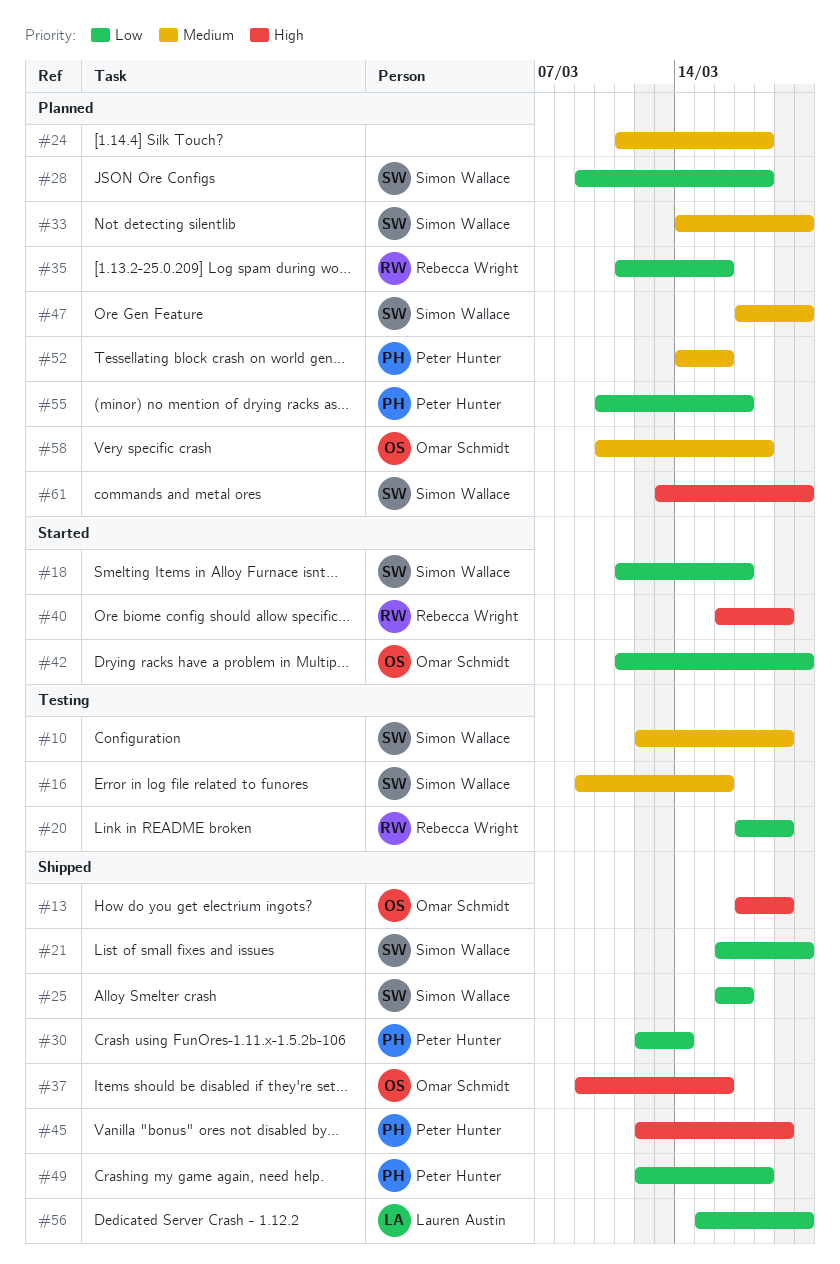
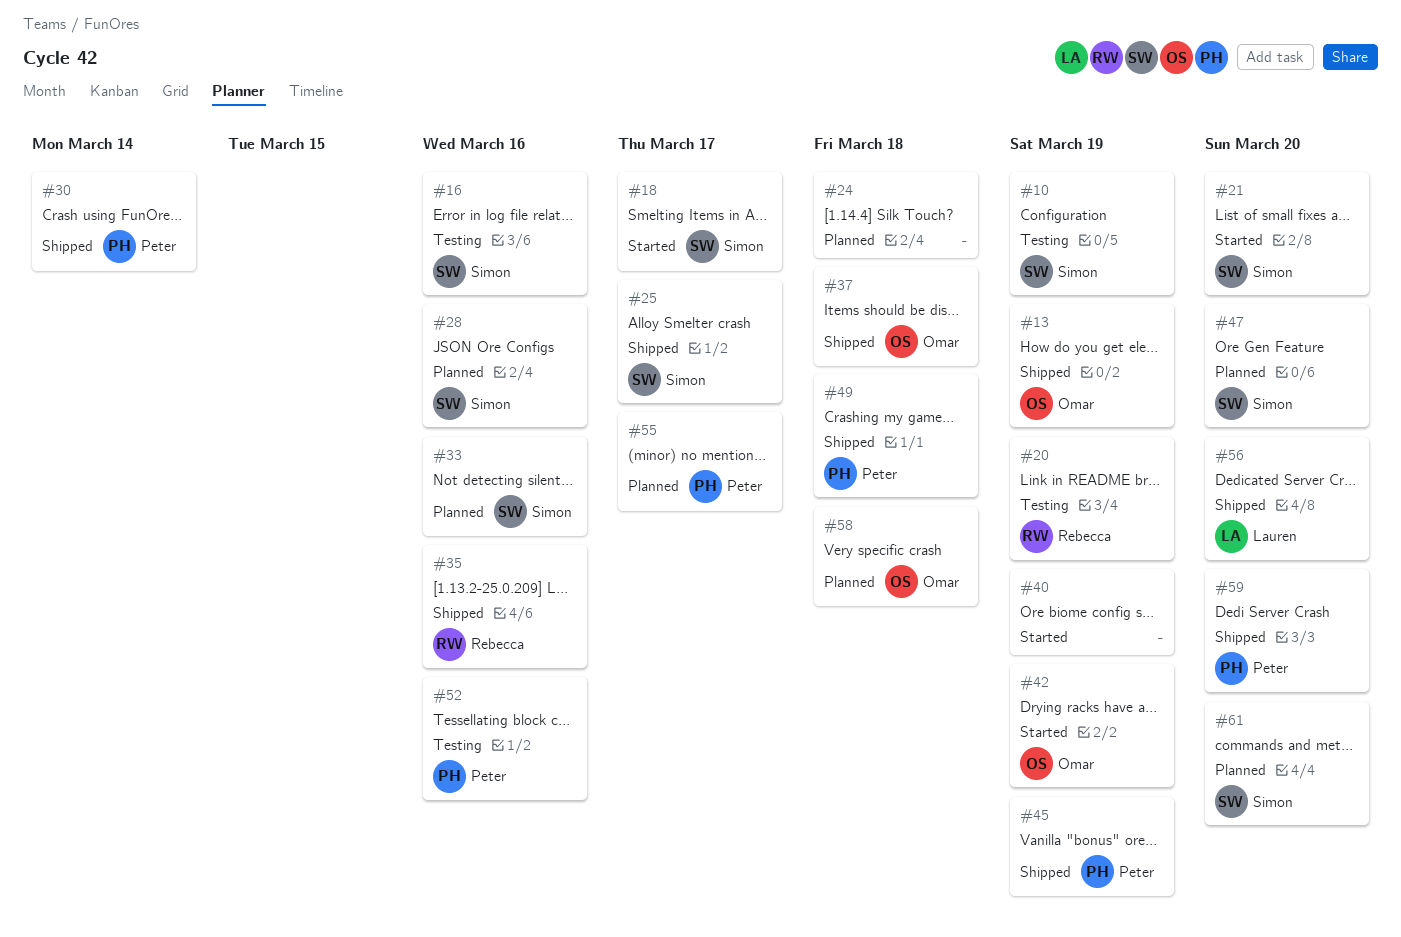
#21, status: Shipped -> Started
#28, due: Mar 18 -> Mar 16
#33, due: Mar 20 -> Mar 16
#35, status: Planned -> Shipped
#37, due: Mar 16 -> Mar 18
#40, owner: Rebecca Wright -> none
#42, due: Mar 20 -> Mar 19
#52, status: Planned -> Testing
#59: none -> present

